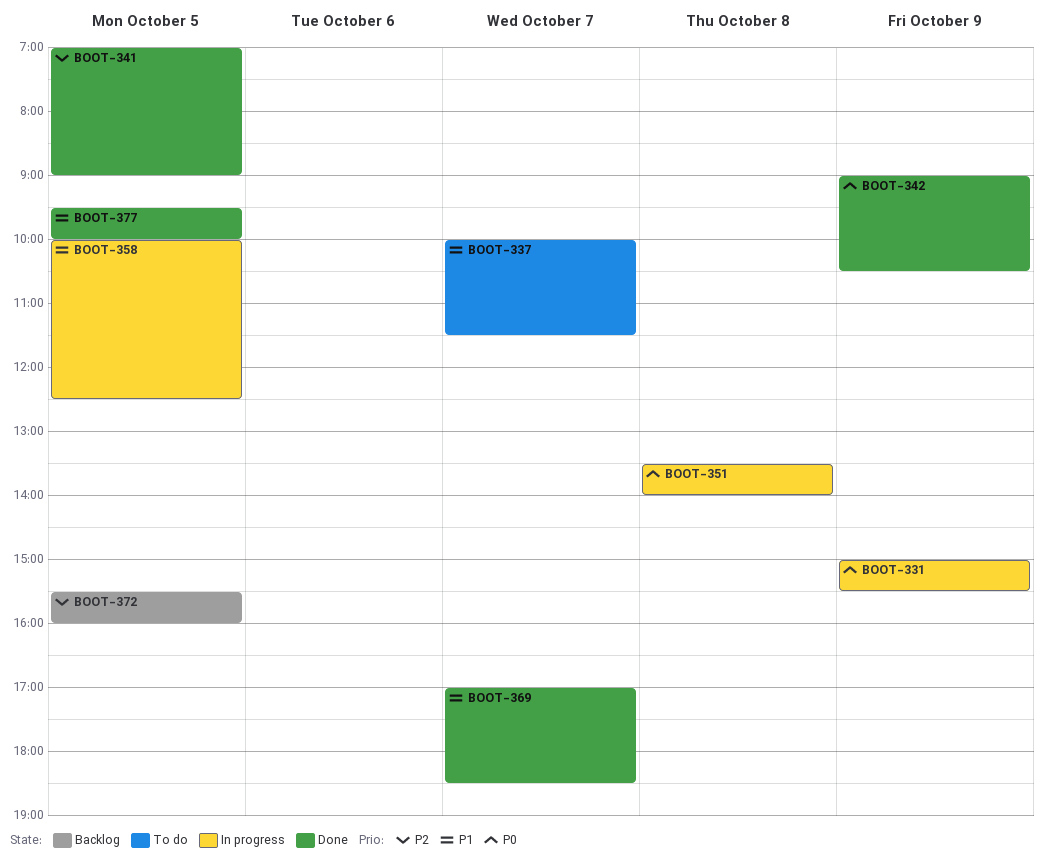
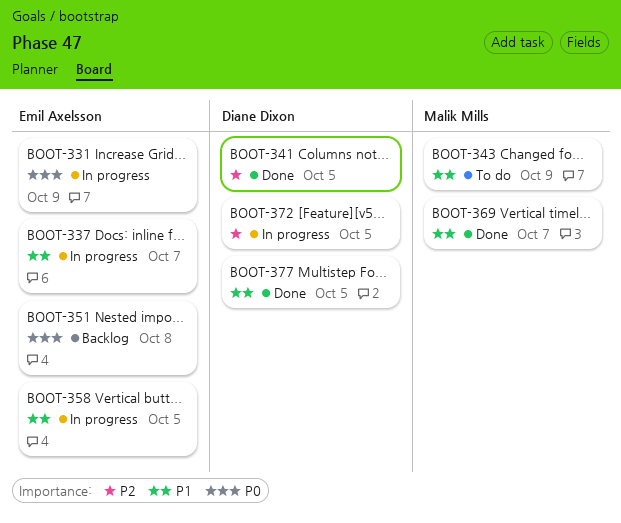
BOOT-337, status: To do -> In progress
BOOT-342: present -> none
BOOT-343: none -> present
BOOT-351, status: In progress -> Backlog
BOOT-372, status: Backlog -> In progress

